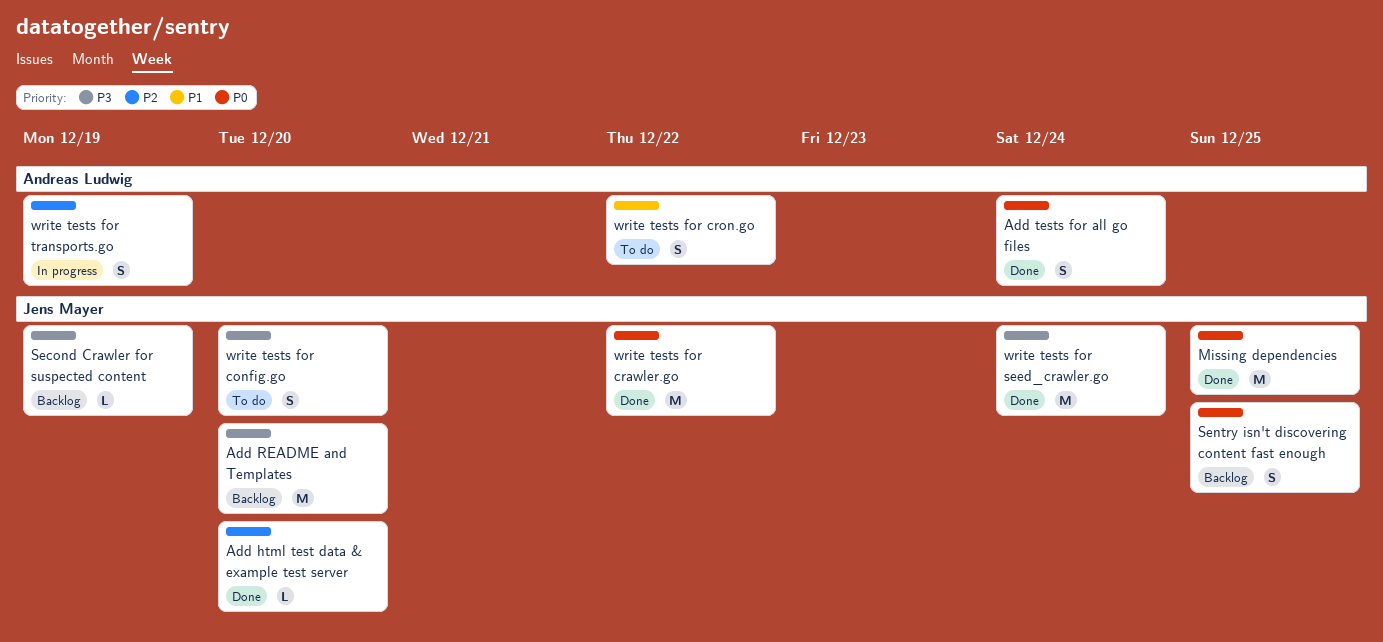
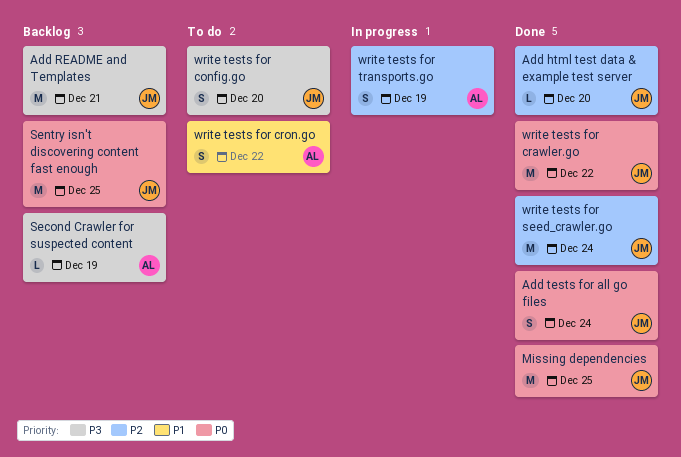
Add README and Templates, due: Dec 20 -> Dec 21
Add tests for all go files, owner: Andreas Ludwig -> Jens Mayer
Second Crawler for suspected content, owner: Jens Mayer -> Andreas Ludwig
Sentry isn't discovering content fast enough, estimate: S -> M
write tests for seed_crawler.go, priority: P3 -> P2

